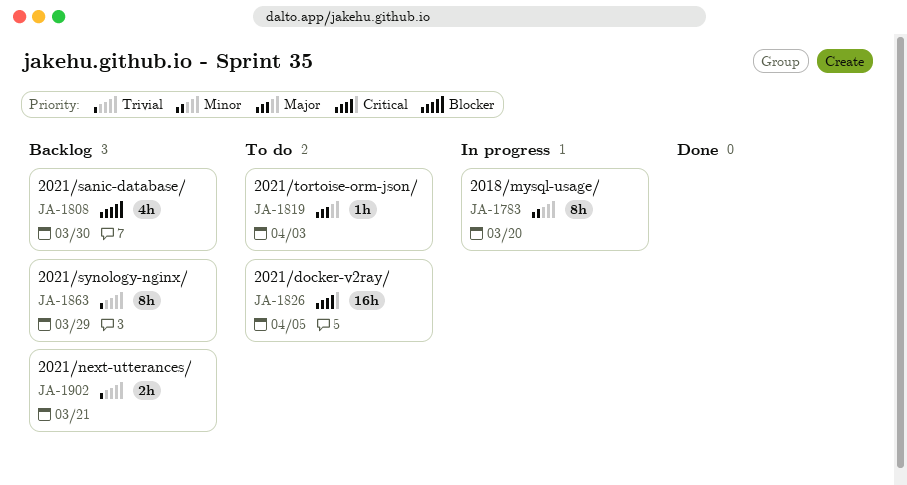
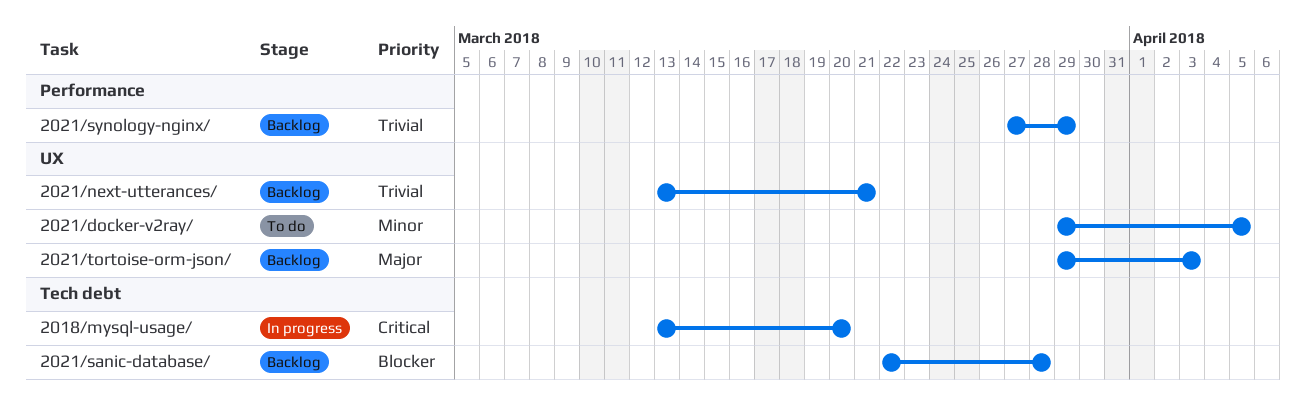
2018/mysql-usage/, priority: Minor -> Critical
2021/docker-v2ray/, priority: Critical -> Minor
2021/sanic-database/, due: Mar 30 -> Mar 28
2021/tortoise-orm-json/, status: To do -> Backlog

